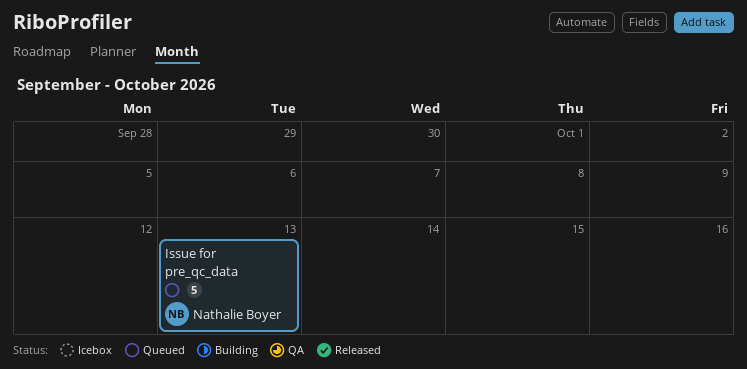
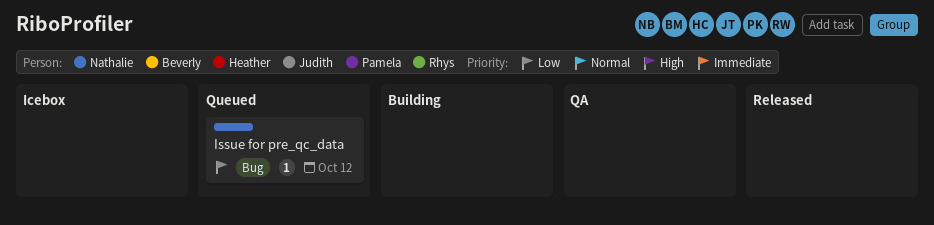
Issue for pre_qc_data, estimate: 5 -> 1
Issue for pre_qc_data, due: Oct 13 -> Oct 12

